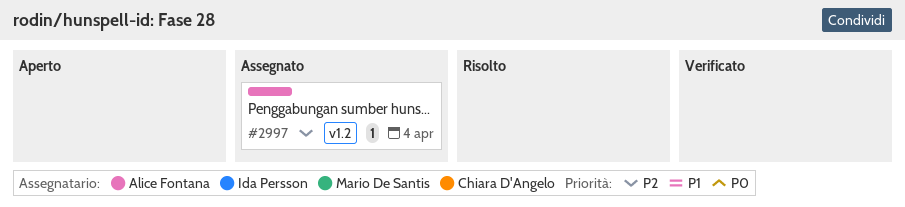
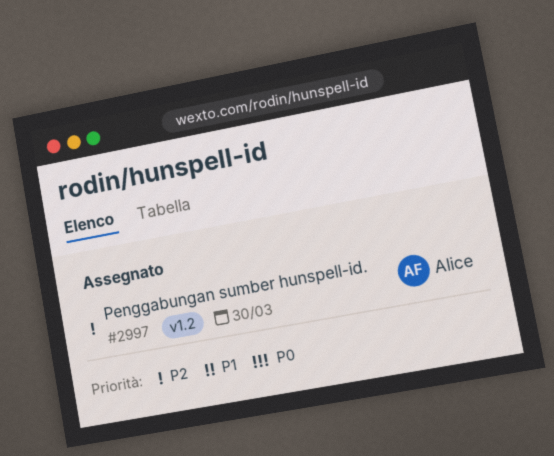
#2997, due: Apr 4 -> Mar 30

